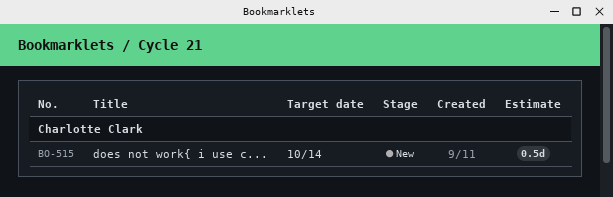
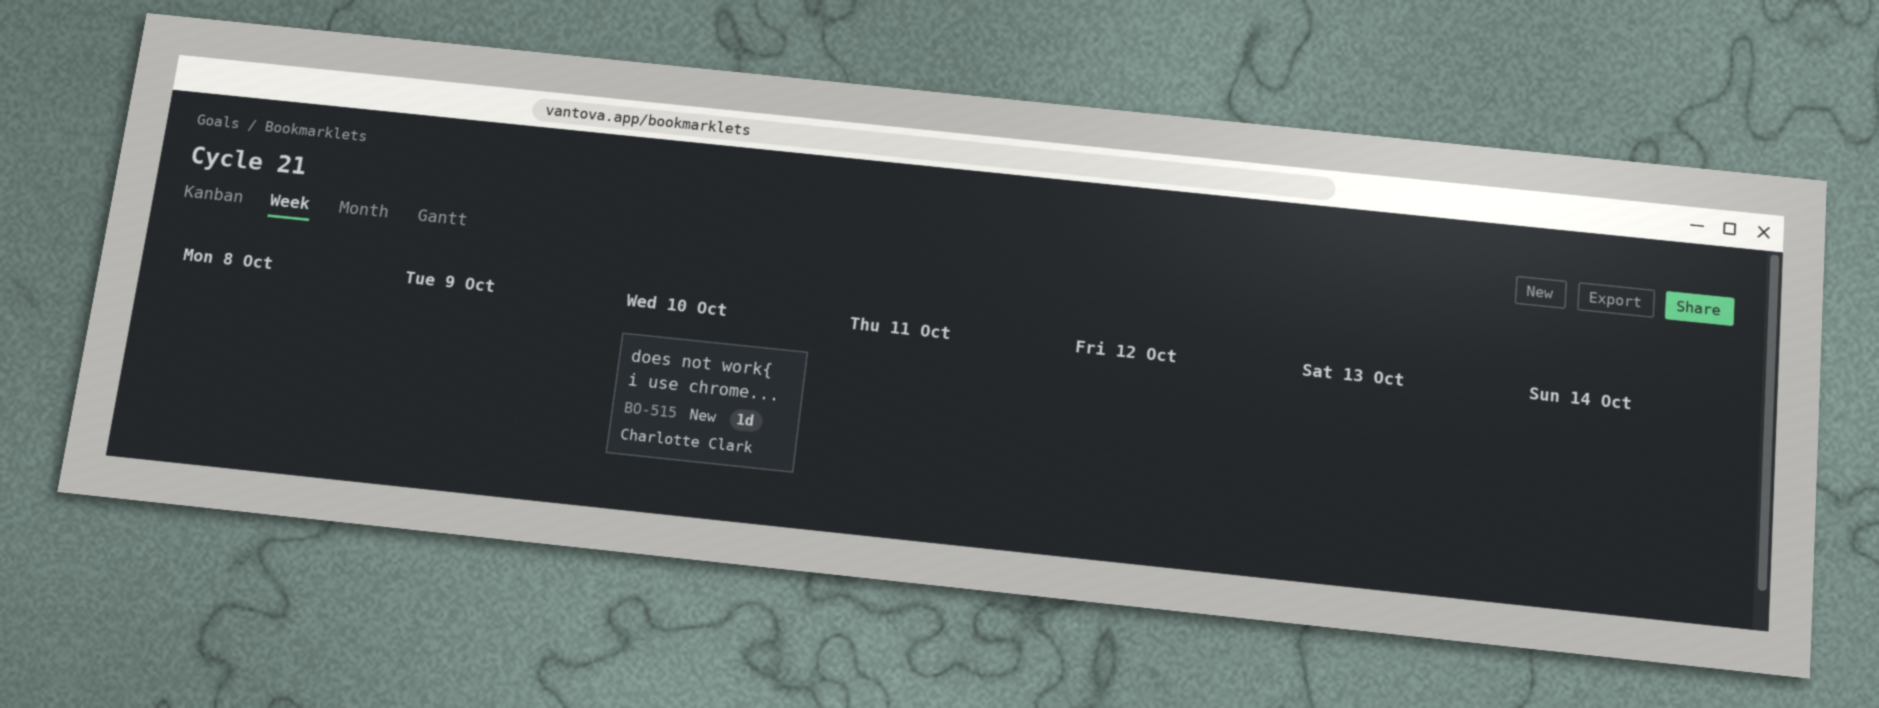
BO-515, estimate: 0.5d -> 1d
BO-515, due: Oct 14 -> Oct 10

